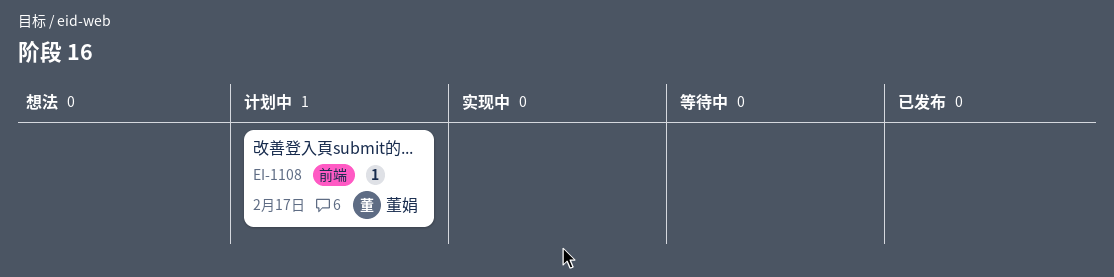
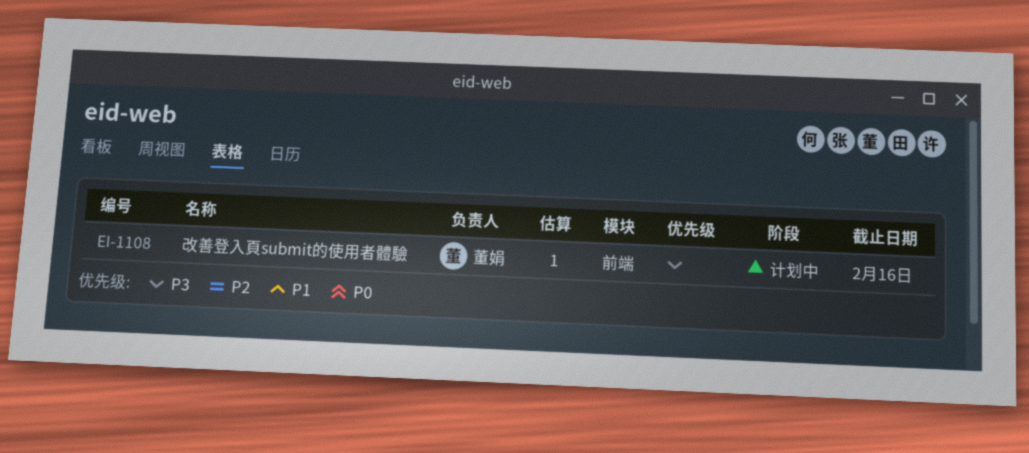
EI-1108, due: Feb 17 -> Feb 16

